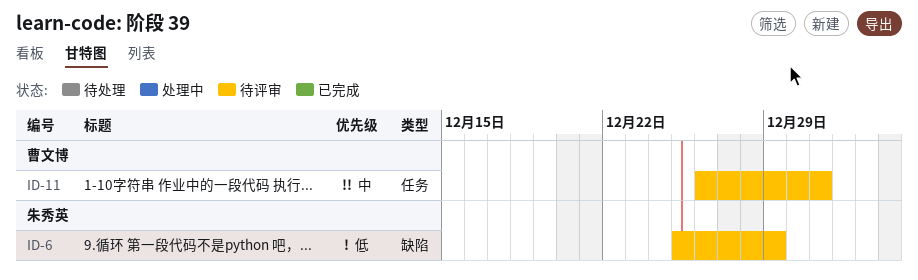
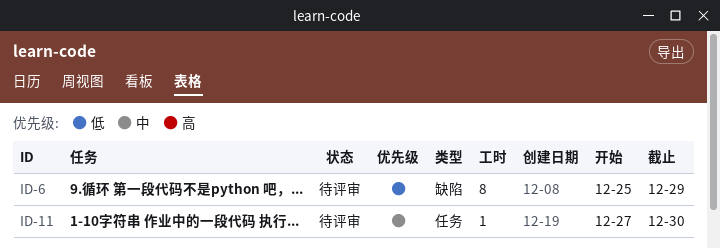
ID-11, start: Dec 26 -> Dec 27
ID-11, due: Dec 31 -> Dec 30

